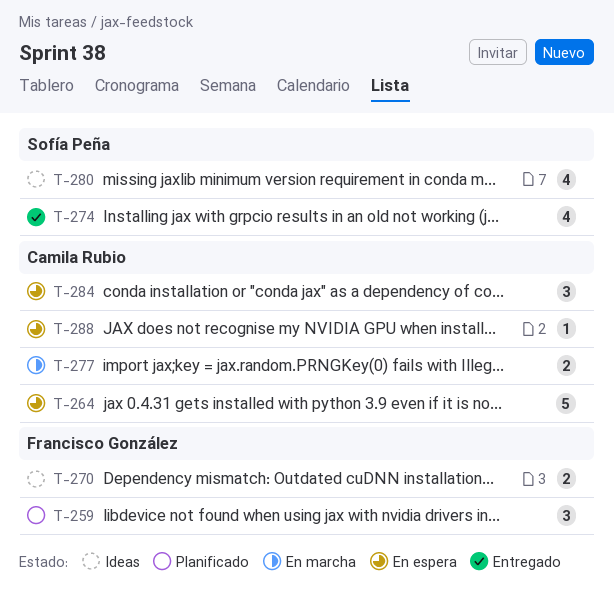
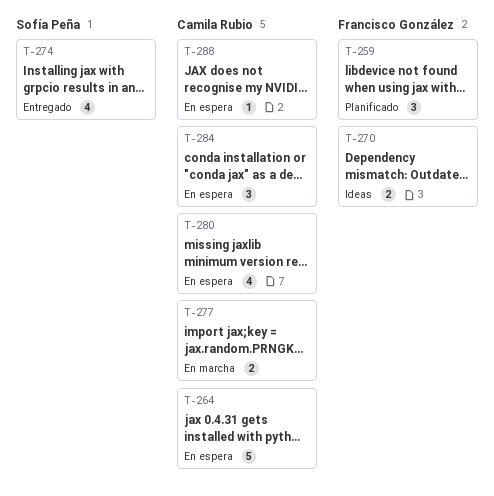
T-280, status: Ideas -> En espera
T-280, owner: Sofía Peña -> Camila Rubio

